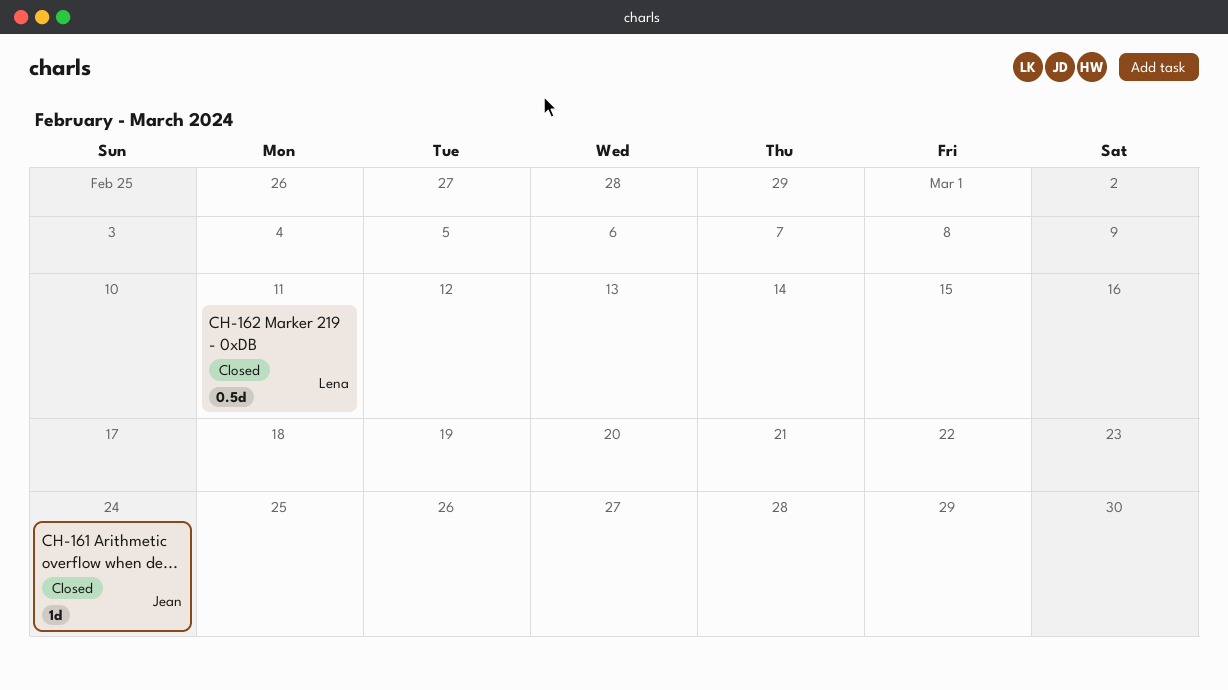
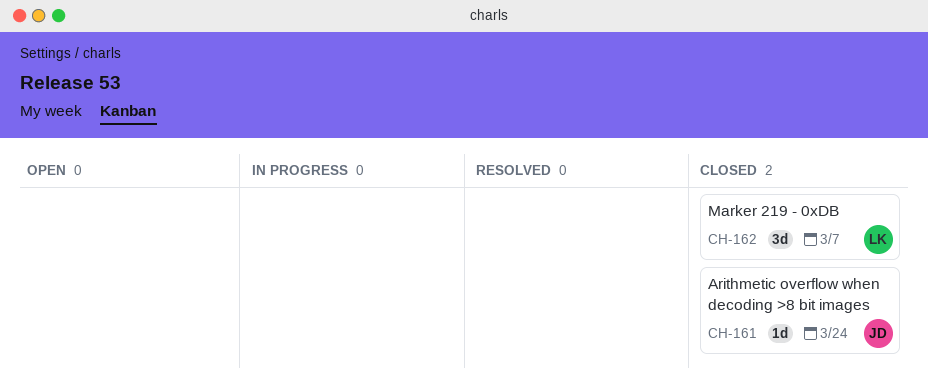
CH-162, estimate: 0.5d -> 3d
CH-162, due: Mar 11 -> Mar 7

